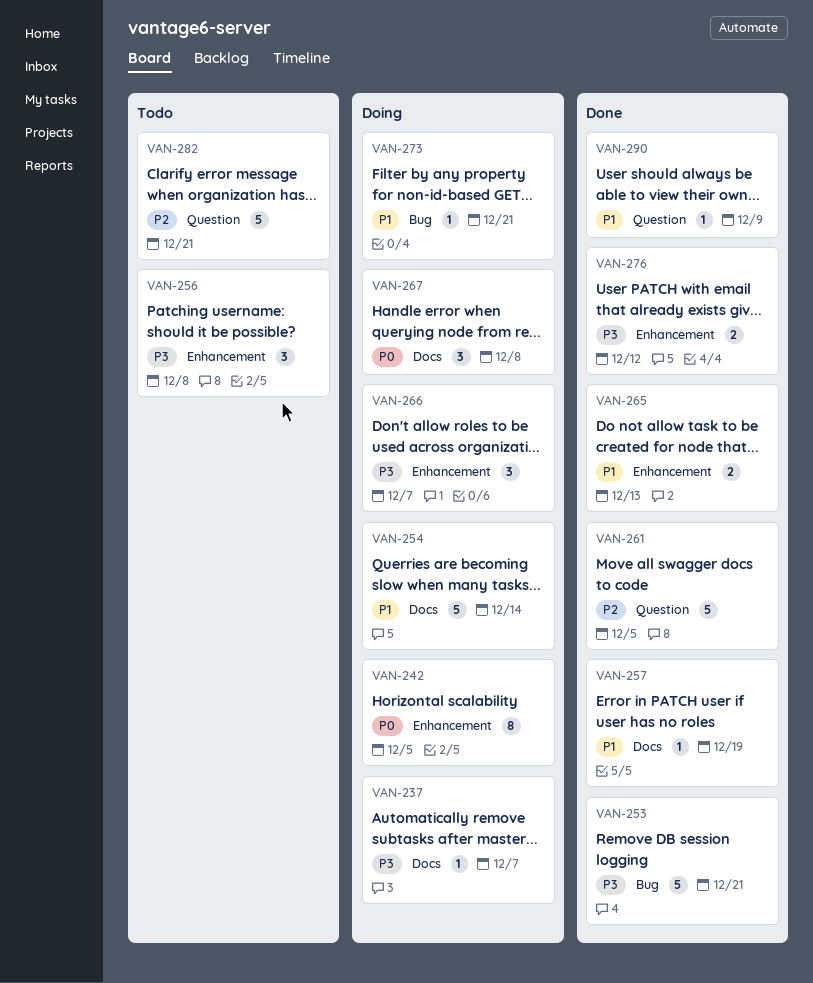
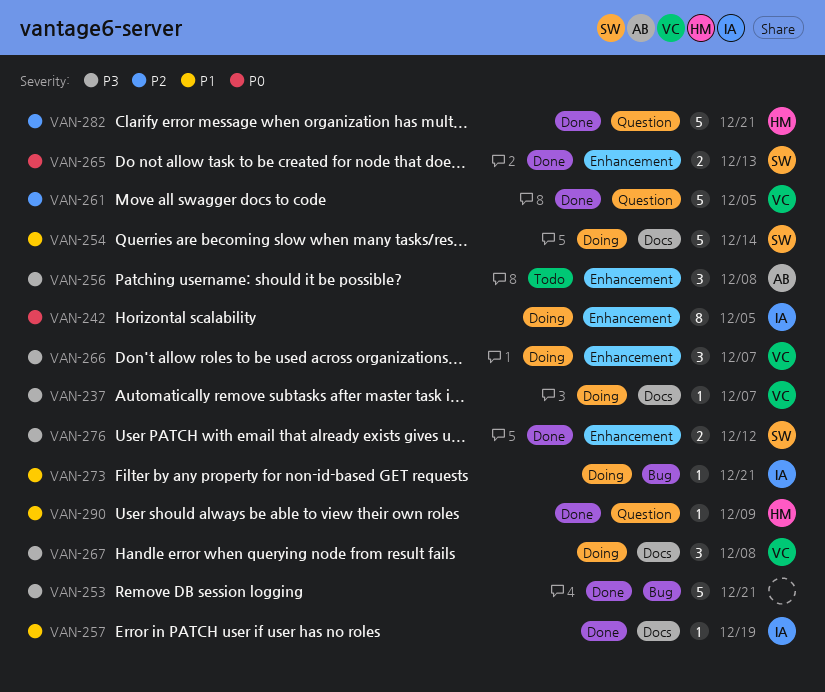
VAN-265, priority: P1 -> P0
VAN-267, priority: P0 -> P3
VAN-282, status: Todo -> Done

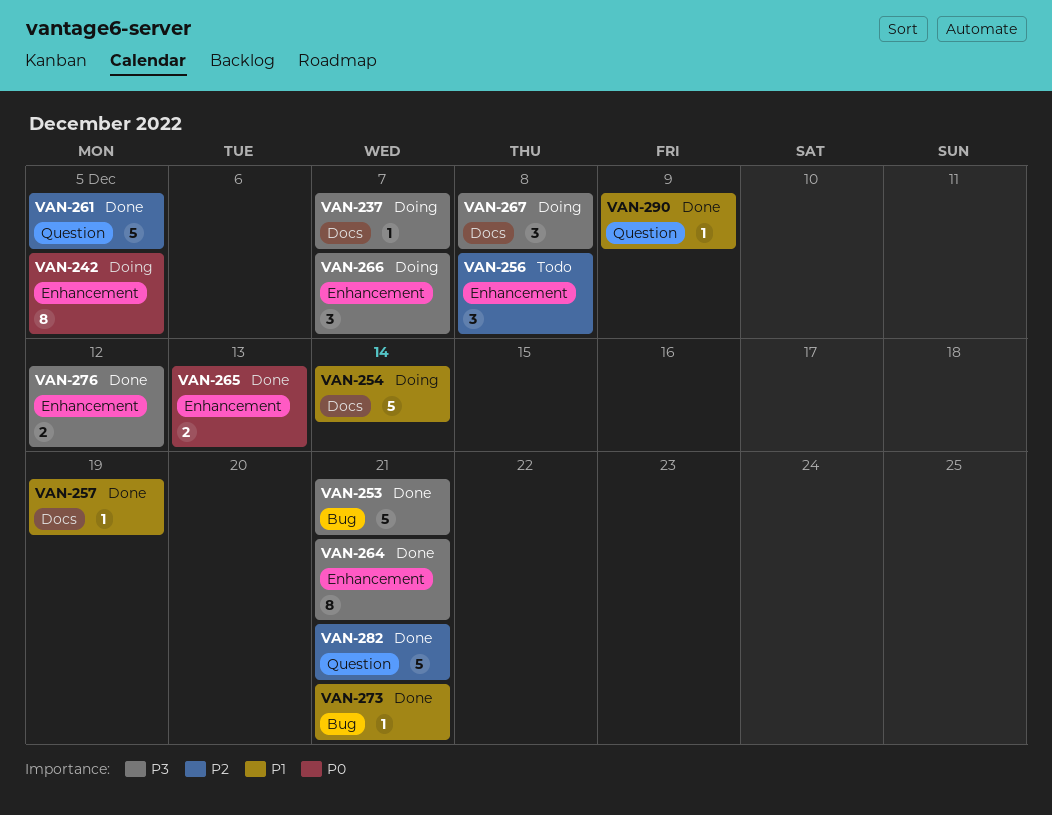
VAN-256, priority: P3 -> P2
VAN-264: none -> present
VAN-273, status: Doing -> Done

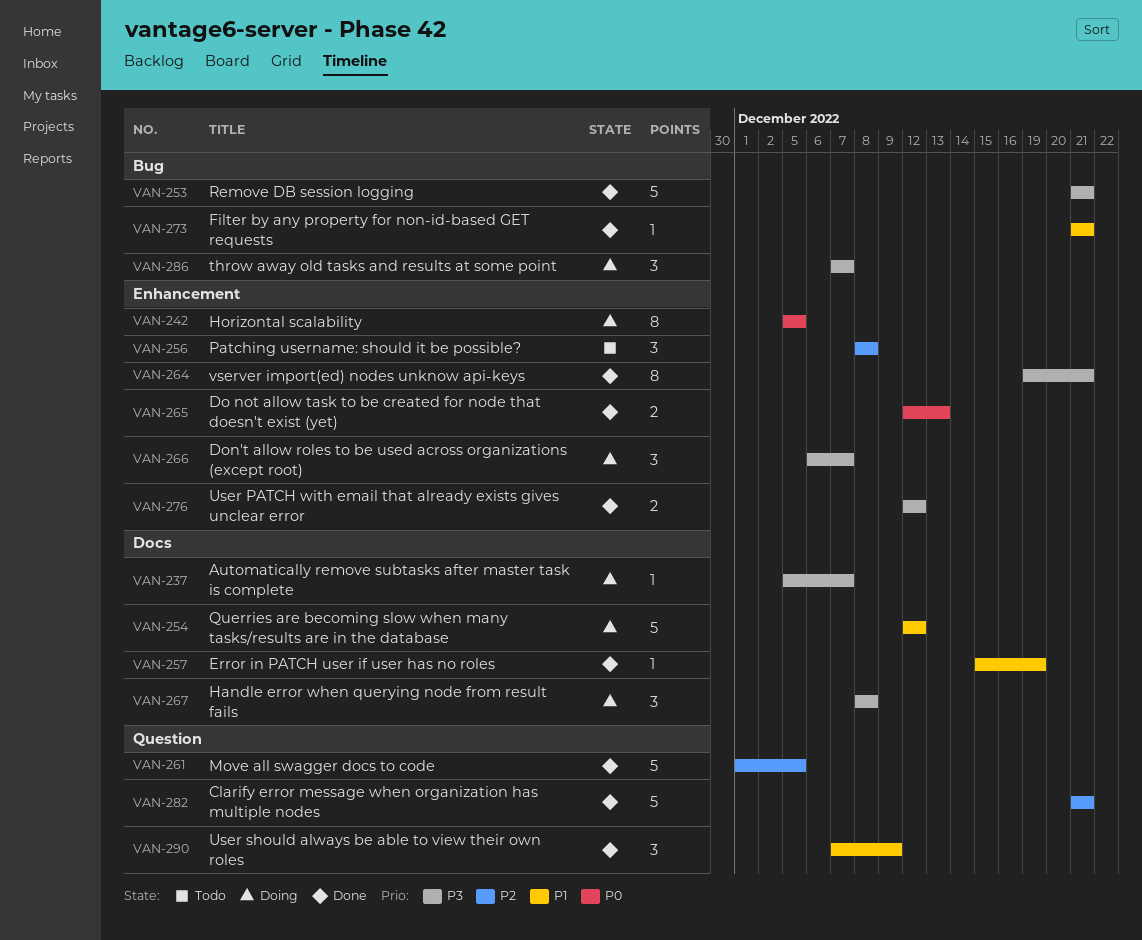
VAN-254, due: Dec 14 -> Dec 12
VAN-286: none -> present
VAN-290, estimate: 1 -> 3

